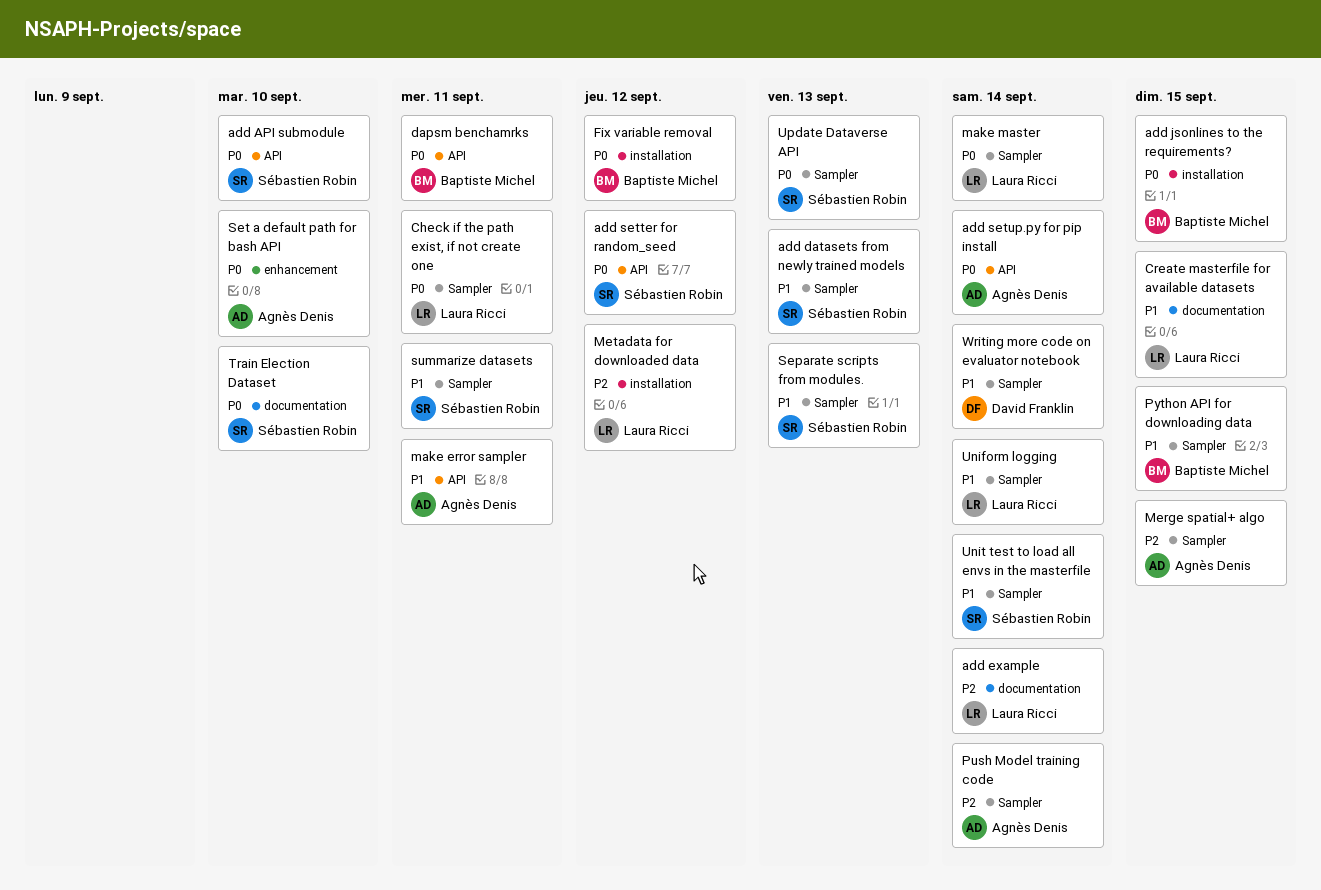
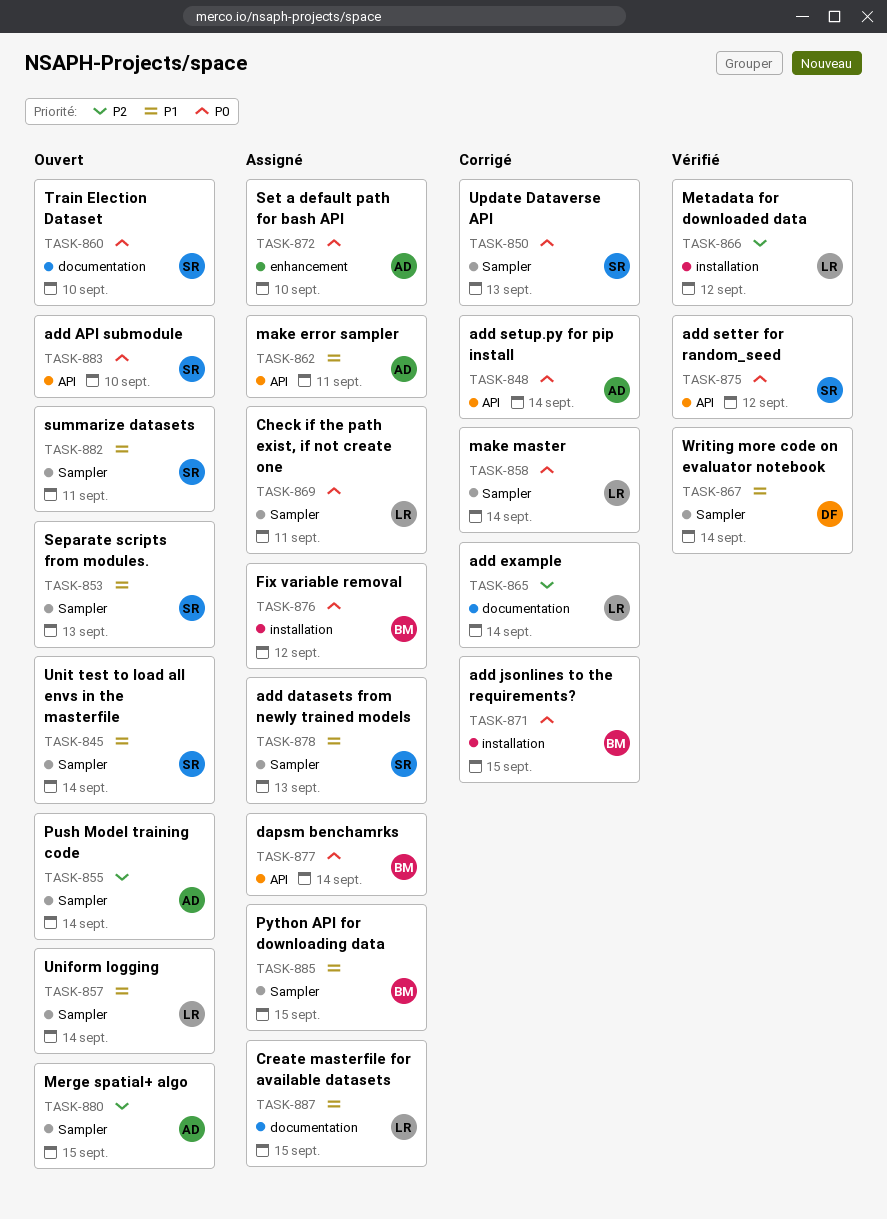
dapsm benchamrks, due: Sep 11 -> Sep 14

